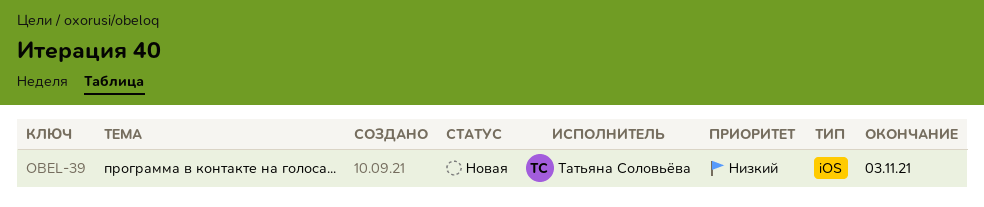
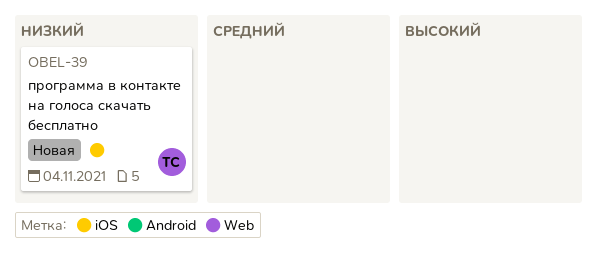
OBEL-39, due: Nov 3 -> Nov 4

